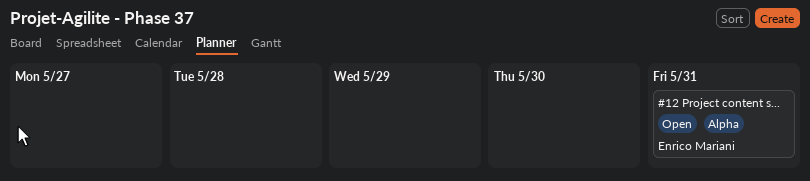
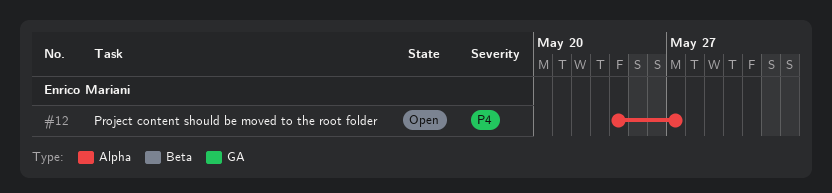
#12, due: May 31 -> May 27

